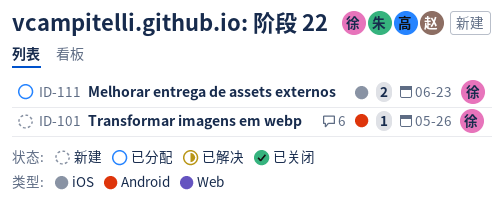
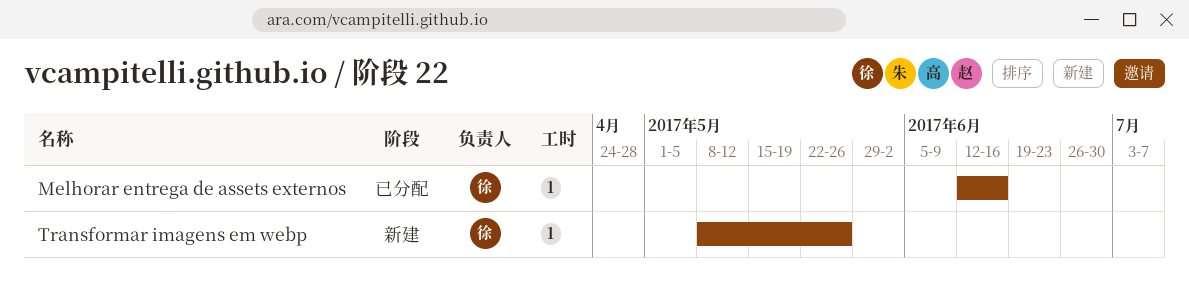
Melhorar entrega de assets externos, estimate: 2 -> 1
Melhorar entrega de assets externos, due: Jun 23 -> Jun 16

